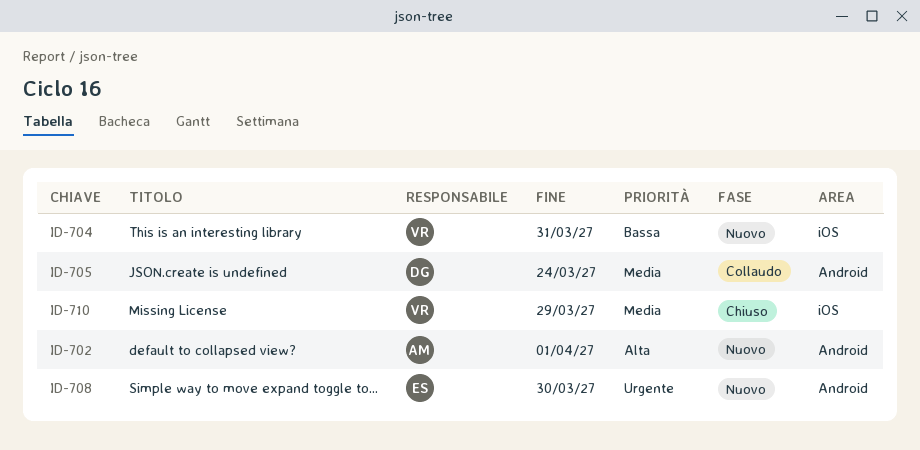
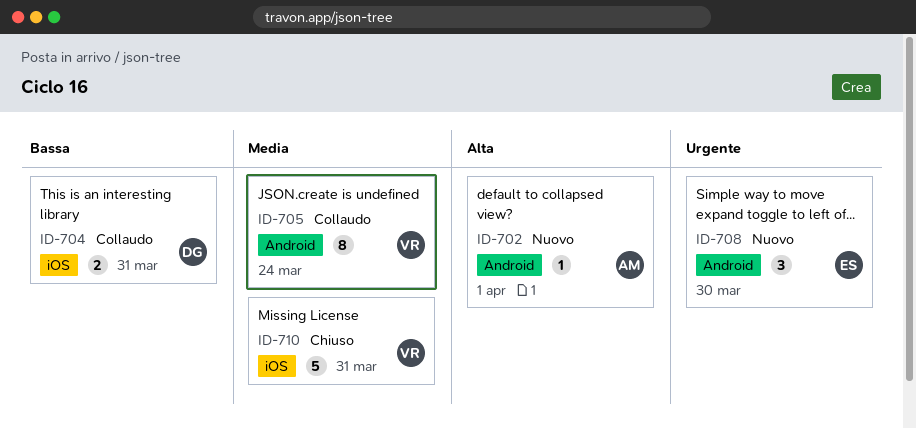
ID-704, status: Nuovo -> Collaudo
ID-704, owner: VR -> DG
ID-705, owner: DG -> VR
ID-710, due: Mar 29 -> Mar 31

